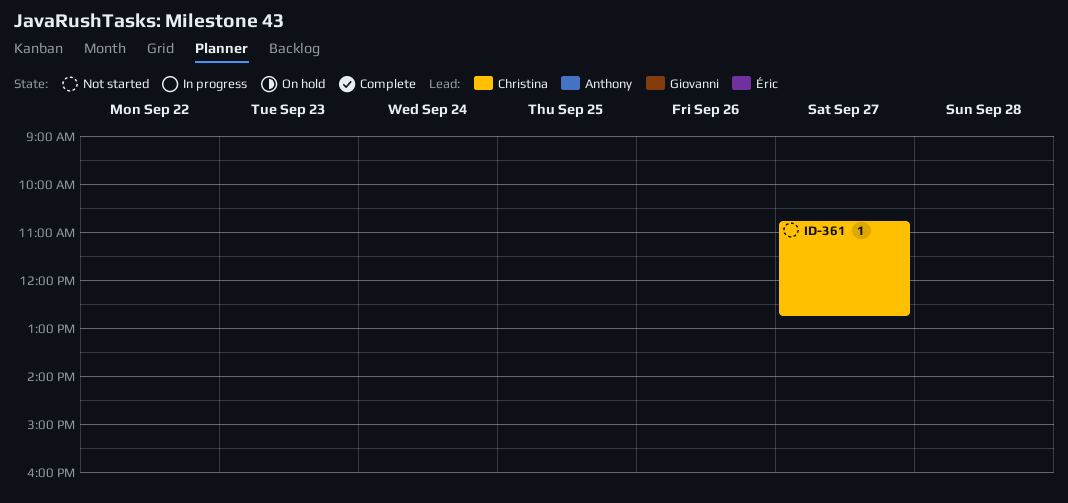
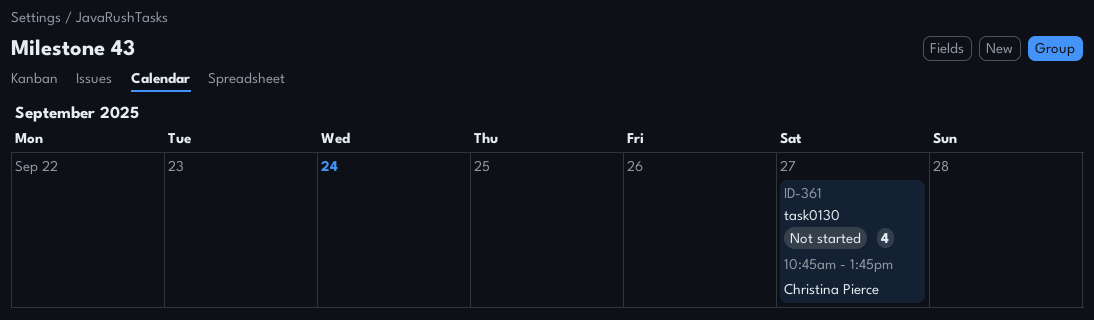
ID-361, estimate: 1 -> 4
ID-361, ends: 12:45 -> 13:45

